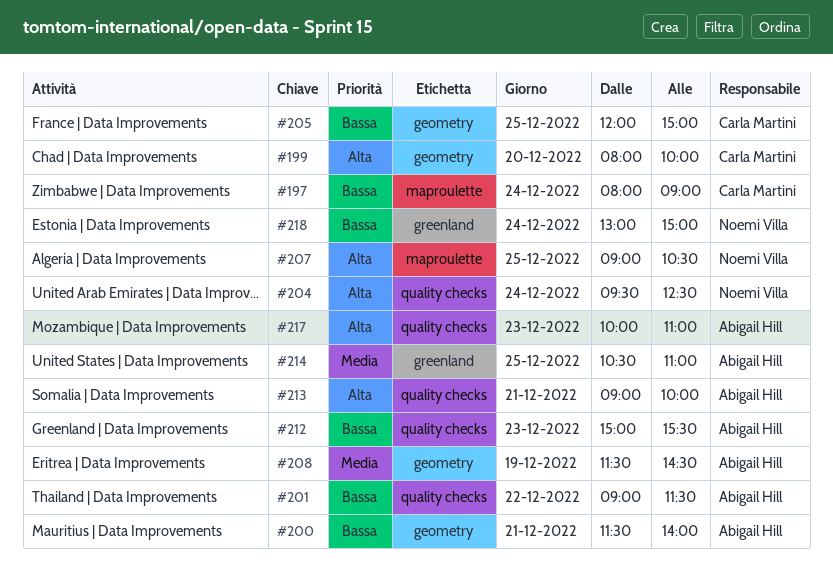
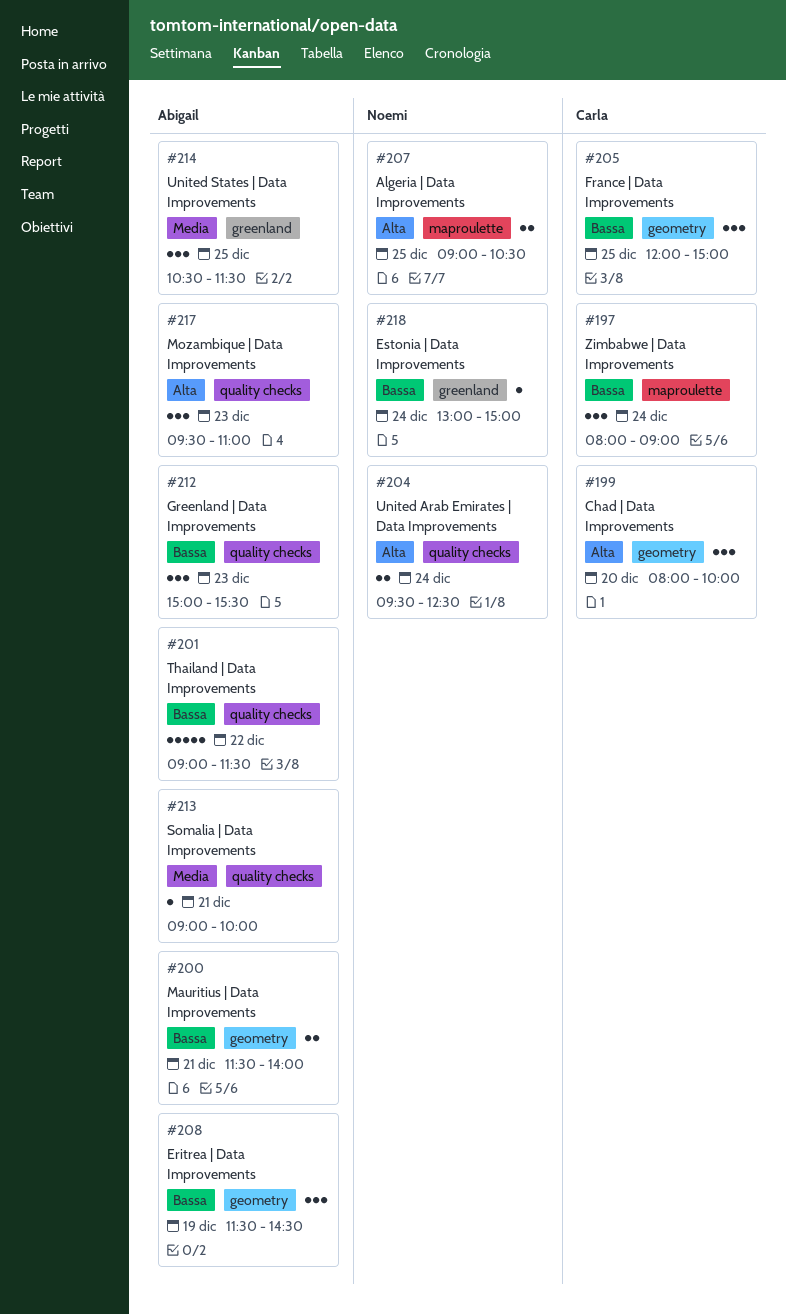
#208, priority: Media -> Bassa
#213, priority: Alta -> Media
#214, ends: 11:00 -> 11:30
#217, begins: 10:00 -> 09:30

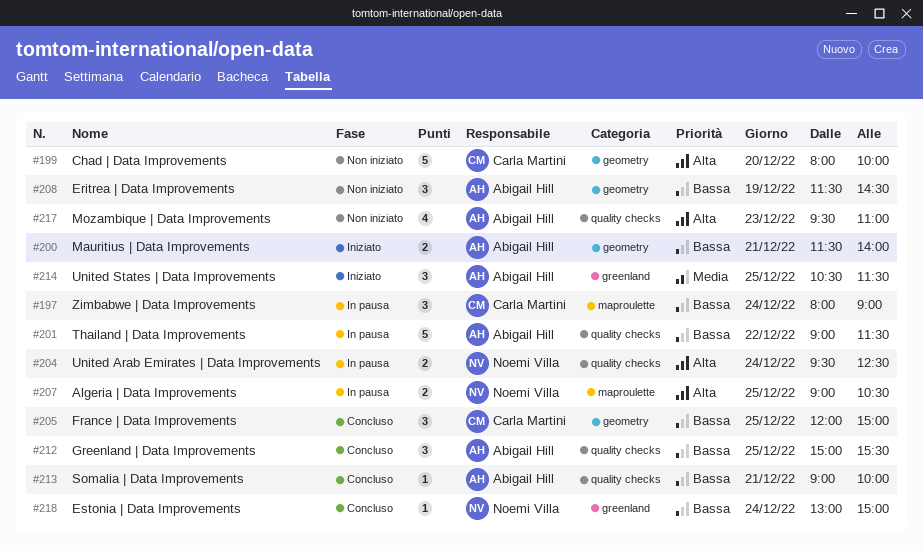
#199, estimate: 3 -> 5
#212, day: Dec 23 -> Dec 25
#213, priority: Media -> Bassa
#217, estimate: 3 -> 4

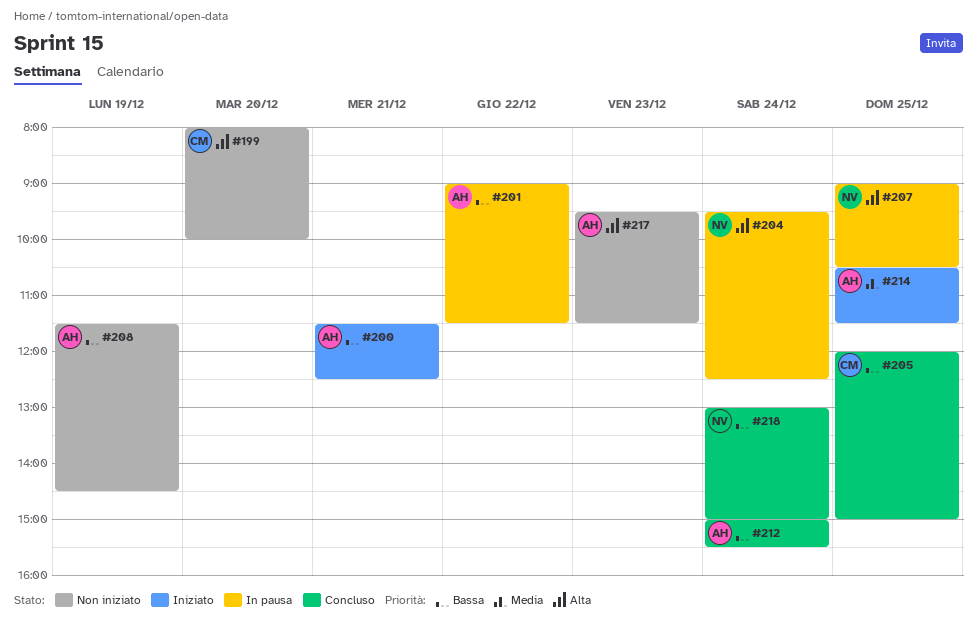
#197: present -> none
#200, ends: 14:00 -> 12:30
#212, day: Dec 25 -> Dec 24
#213: present -> none
#217, ends: 11:00 -> 11:30

